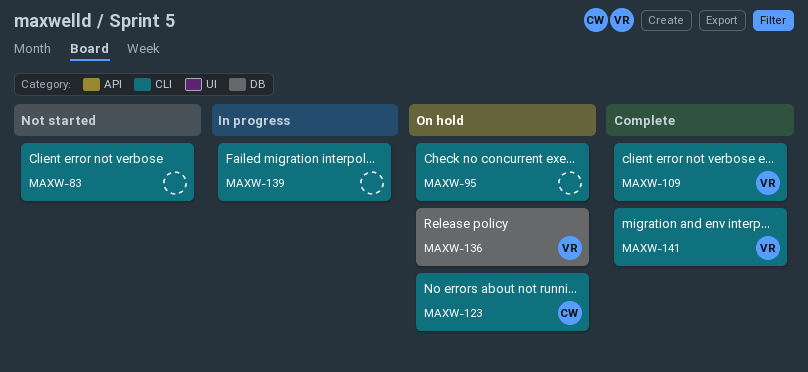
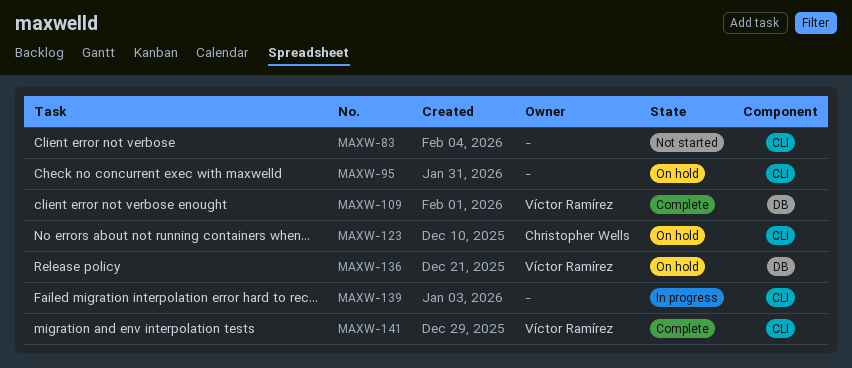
MAXW-109, label: CLI -> DB

